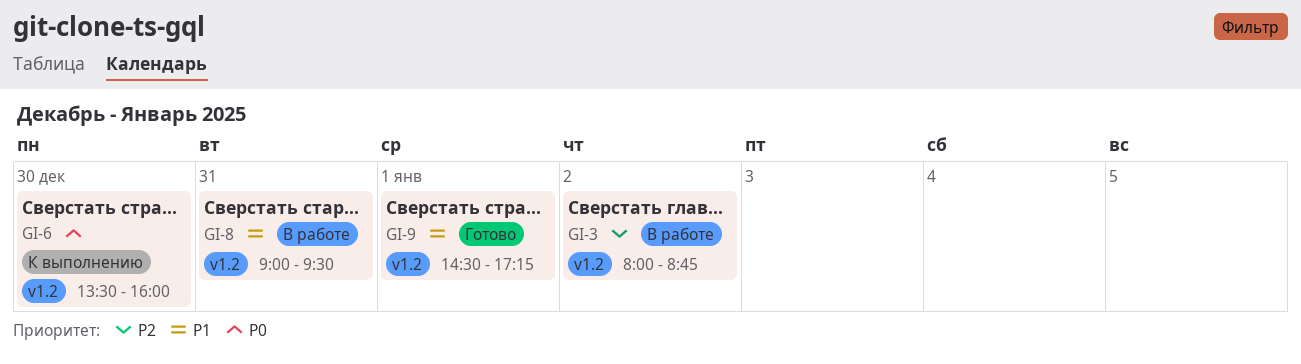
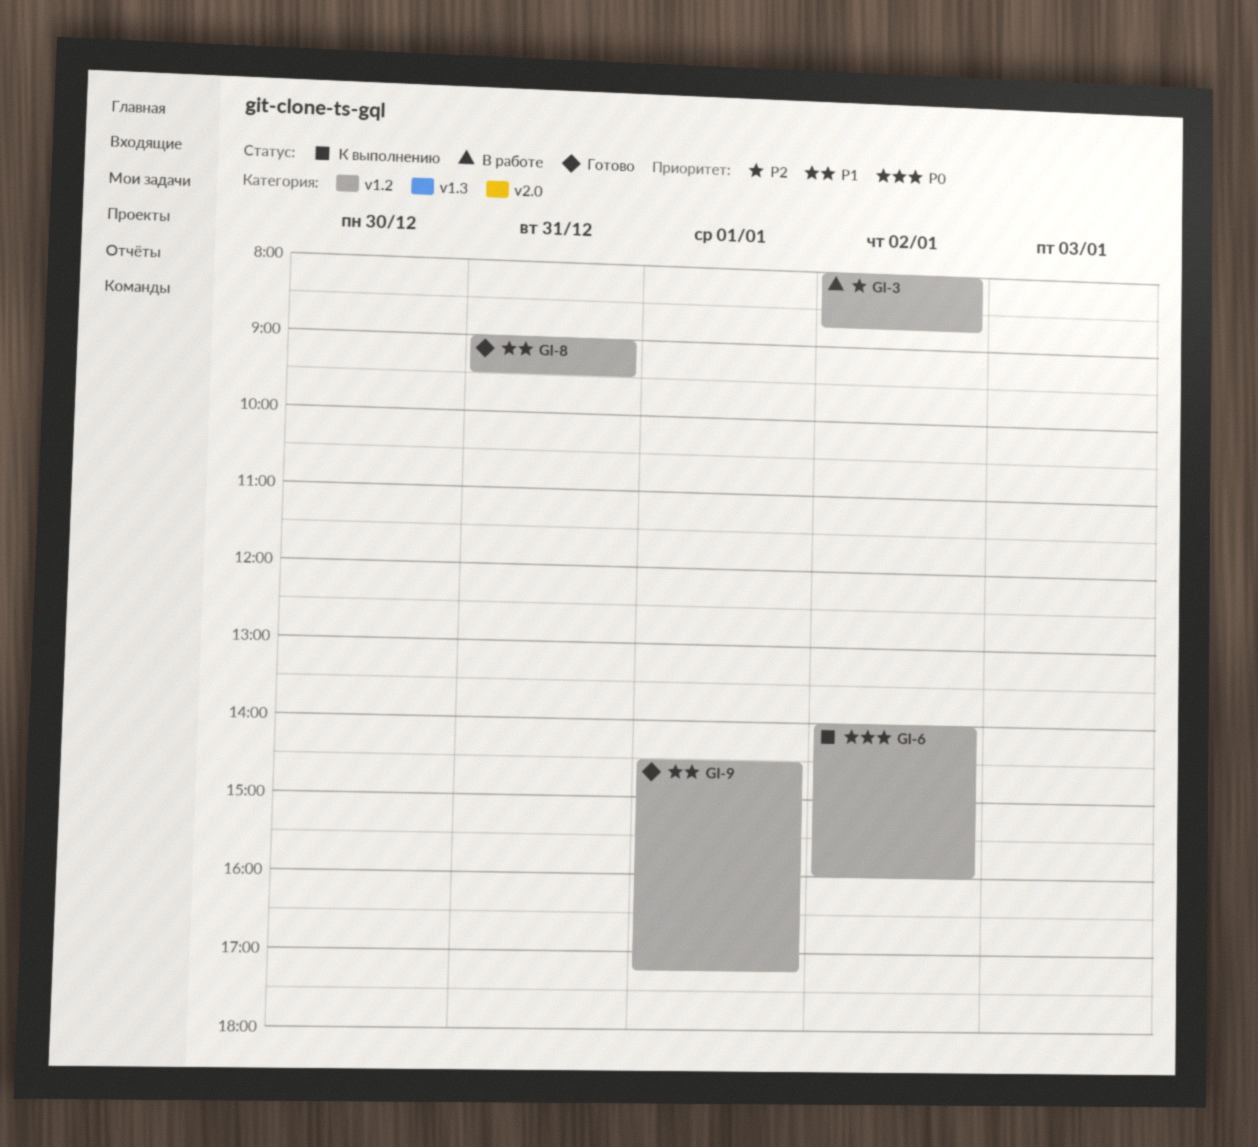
GI-6, day: Dec 30 -> Jan 2
GI-6, begins: 13:30 -> 14:00
GI-8, status: В работе -> Готово

